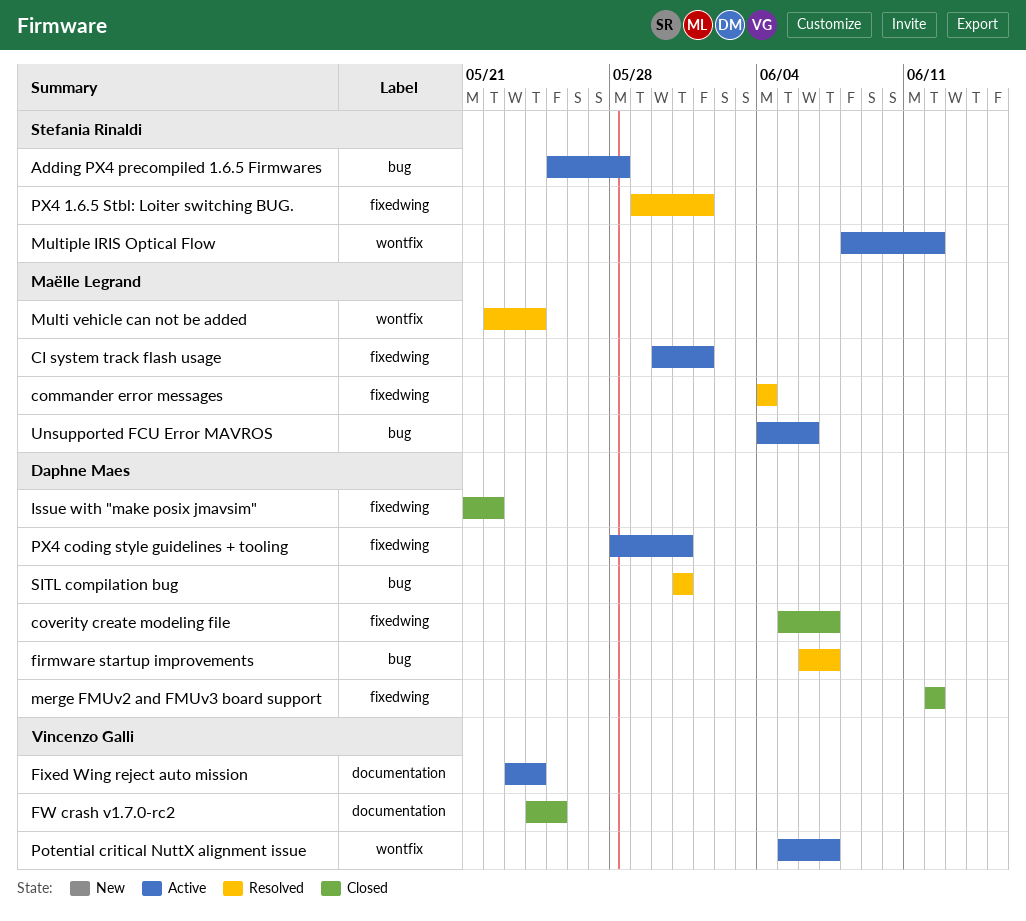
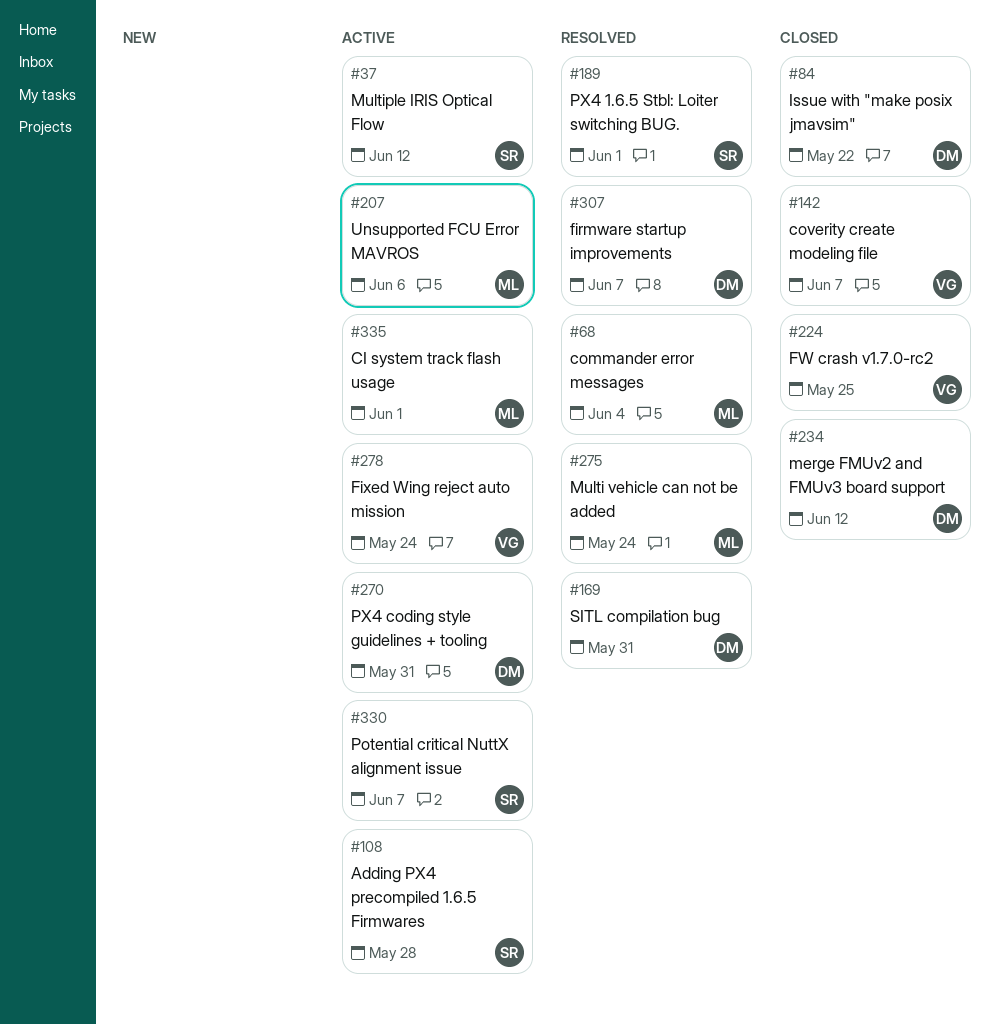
coverity create modeling file, owner: Daphne Maes -> Vincenzo Galli
Potential critical NuttX alignment issue, owner: Vincenzo Galli -> Stefania Rinaldi

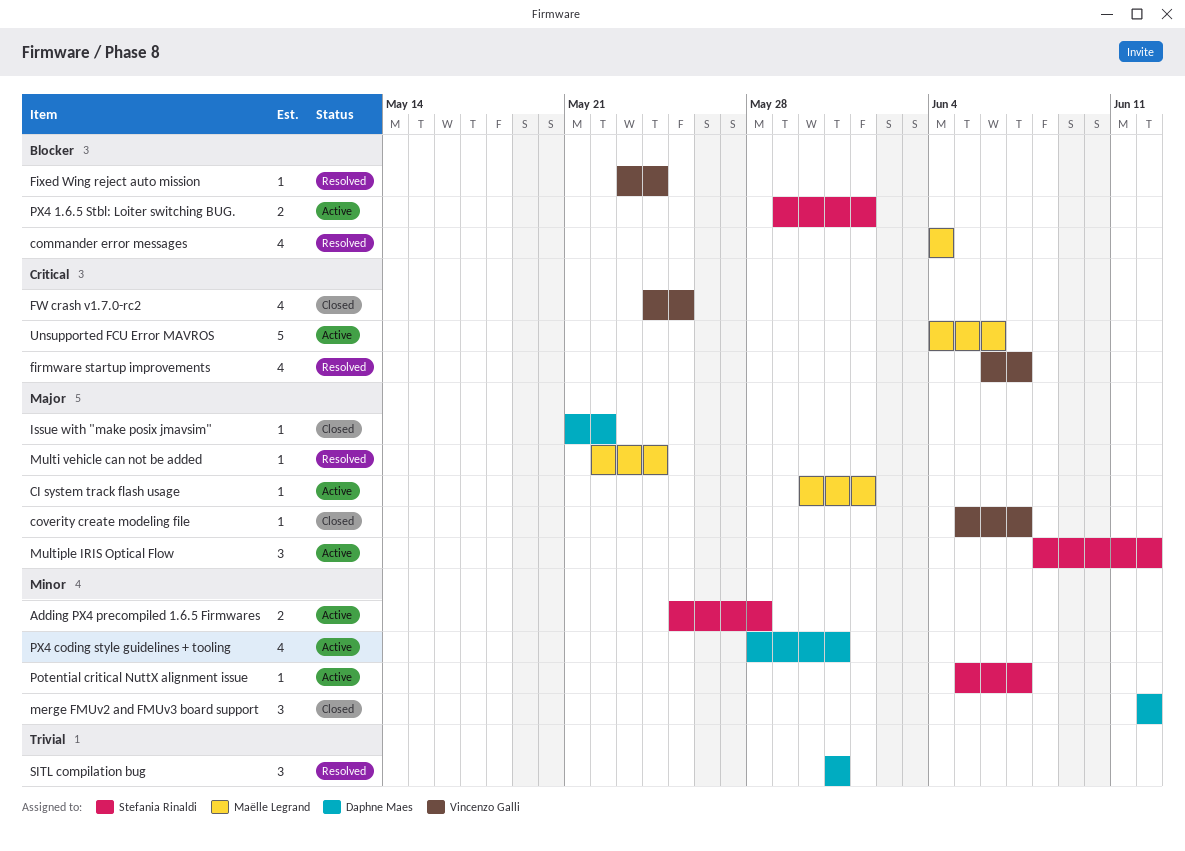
firmware startup improvements, owner: Daphne Maes -> Vincenzo Galli
Fixed Wing reject auto mission, status: Active -> Resolved
PX4 1.6.5 Stbl: Loiter switching BUG., status: Resolved -> Active

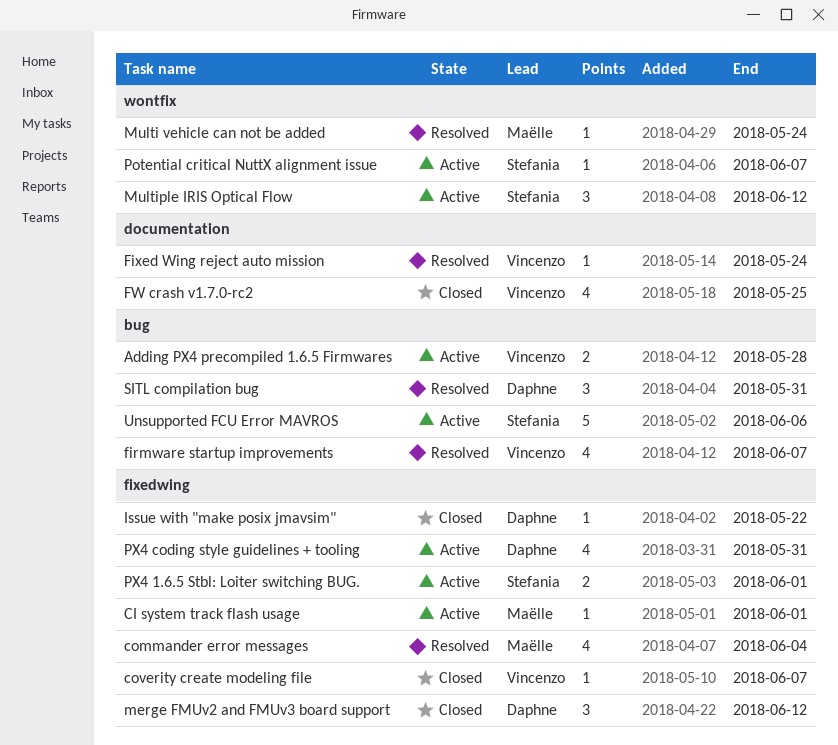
Adding PX4 precompiled 1.6.5 Firmwares, owner: Stefania Rinaldi -> Vincenzo Galli
Unsupported FCU Error MAVROS, owner: Maëlle Legrand -> Stefania Rinaldi

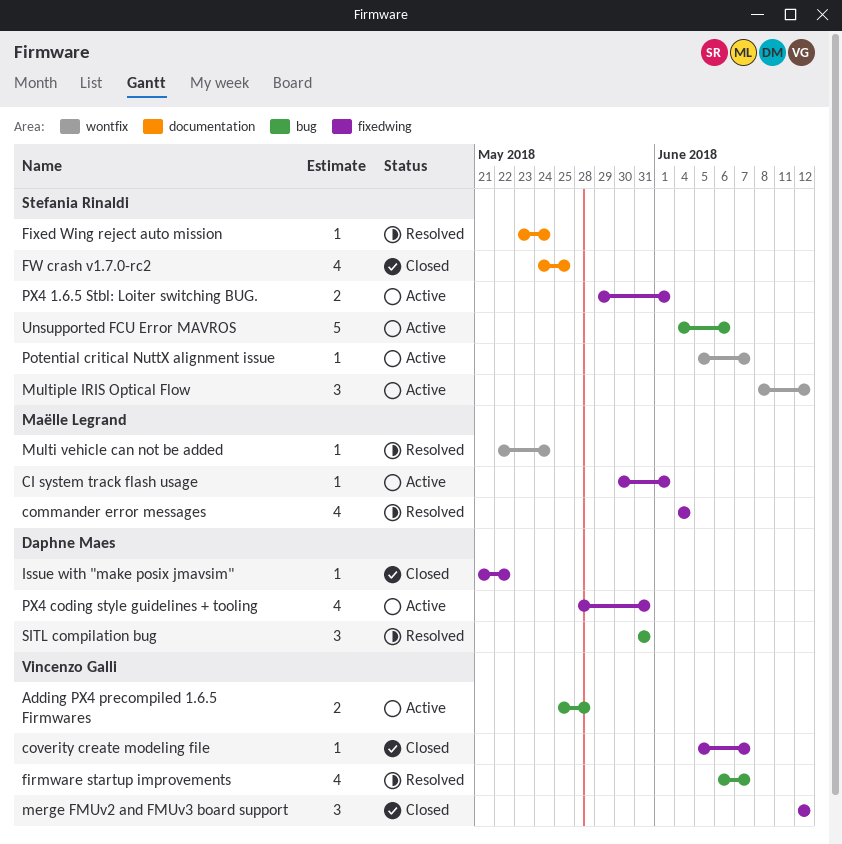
Fixed Wing reject auto mission, owner: Vincenzo Galli -> Stefania Rinaldi
FW crash v1.7.0-rc2, owner: Vincenzo Galli -> Stefania Rinaldi
merge FMUv2 and FMUv3 board support, owner: Daphne Maes -> Vincenzo Galli

